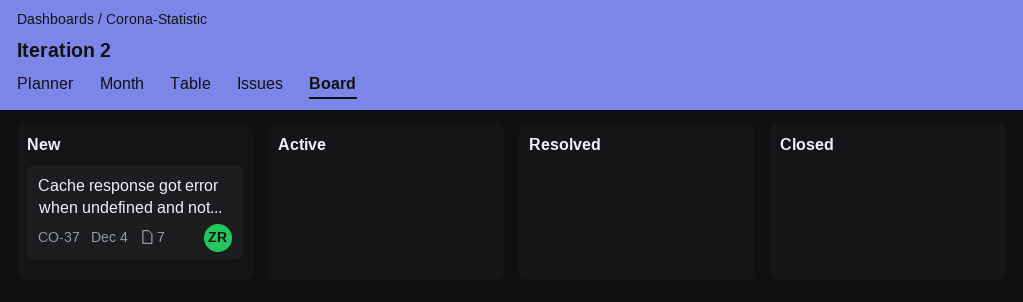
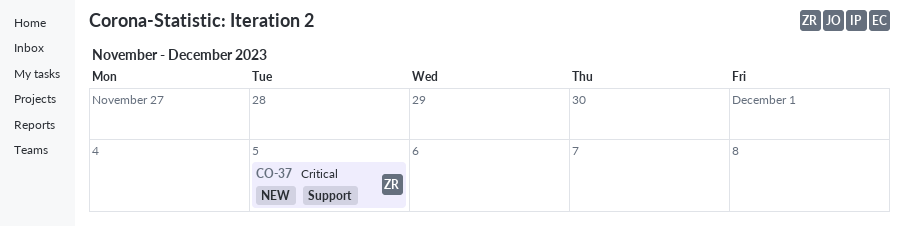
CO-37, due: Dec 4 -> Dec 5

